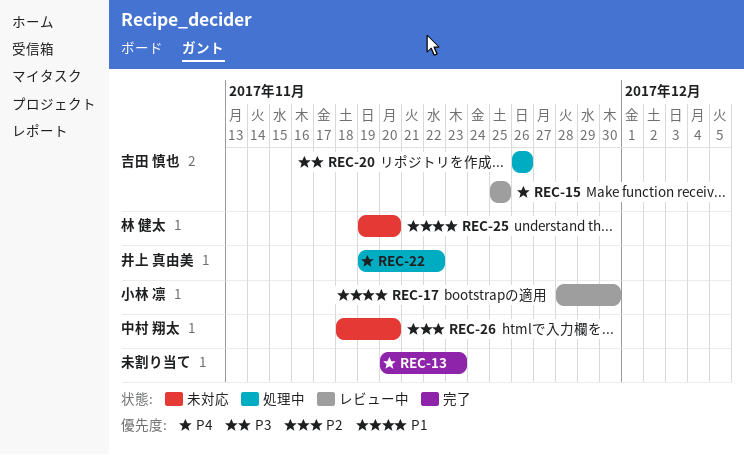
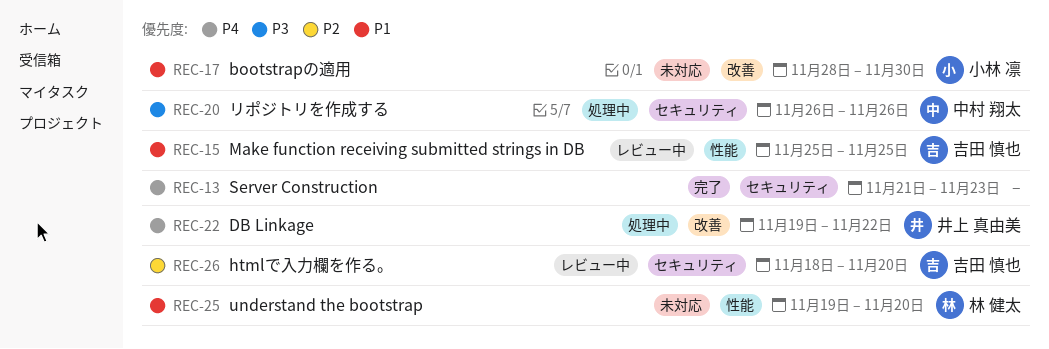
REC-13, start: Nov 20 -> Nov 21
REC-15, priority: P4 -> P1
REC-17, status: レビュー中 -> 未対応
REC-20, owner: 吉田 慎也 -> 中村 翔太
REC-26, status: 未対応 -> レビュー中
REC-26, owner: 中村 翔太 -> 吉田 慎也

